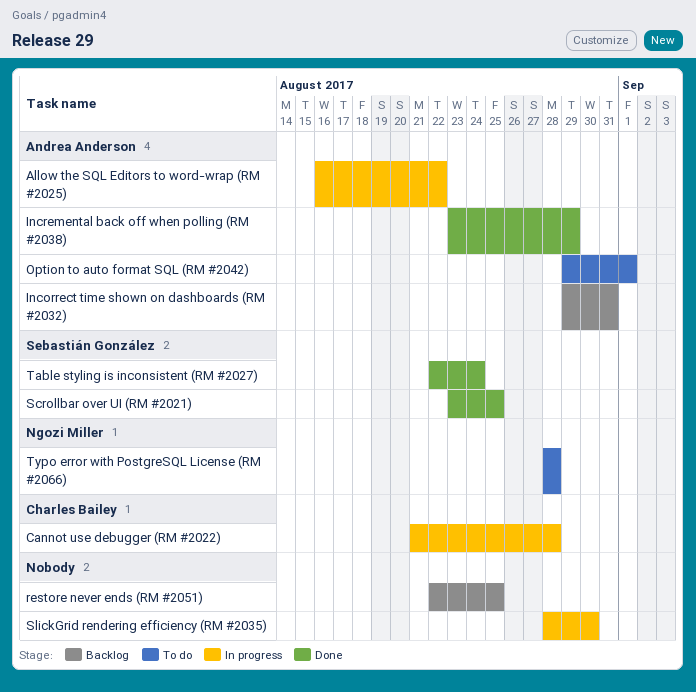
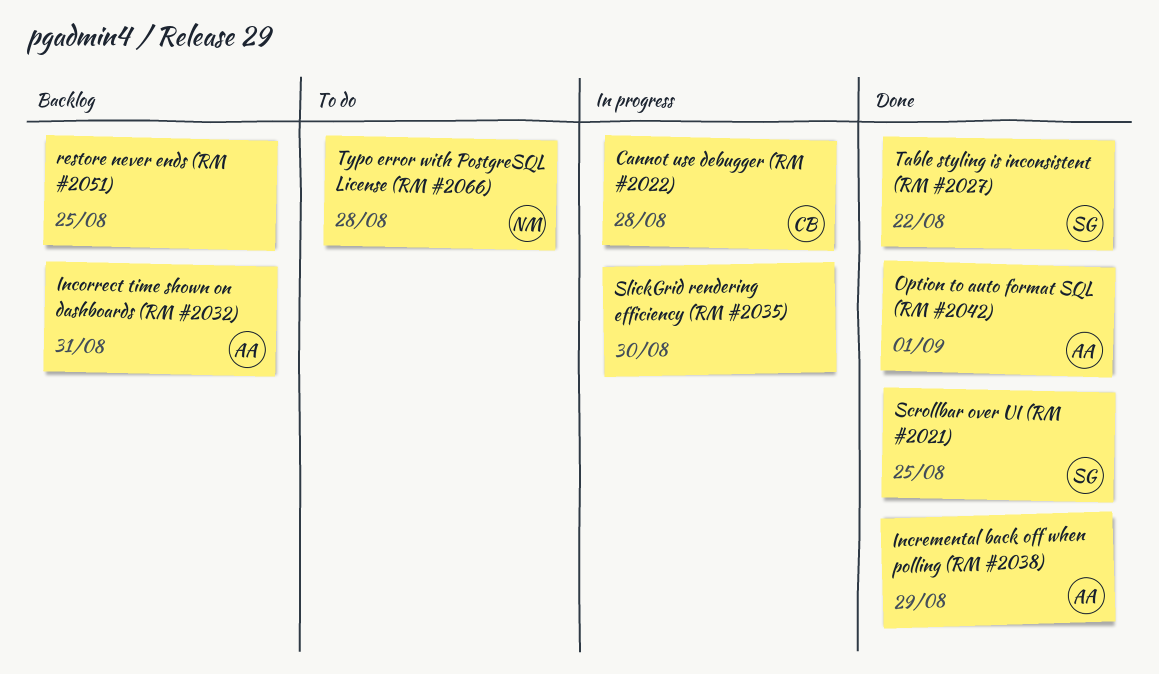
Allow the SQL Editors to word-wrap (RM #2025): present -> none
Option to auto format SQL (RM #2042), status: To do -> Done
Table styling is inconsistent (RM #2027), due: Aug 24 -> Aug 22

